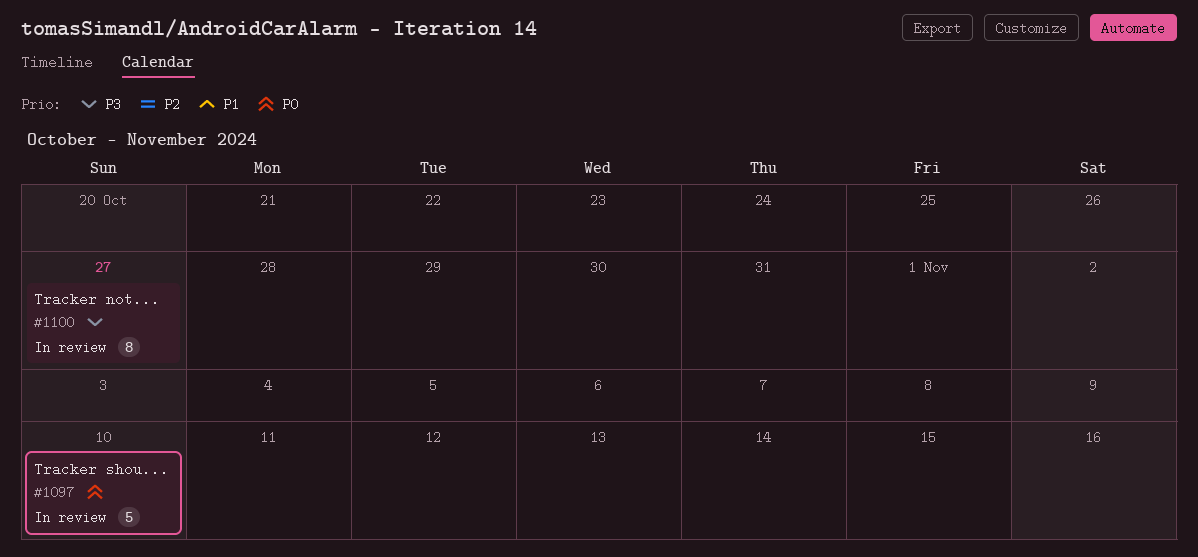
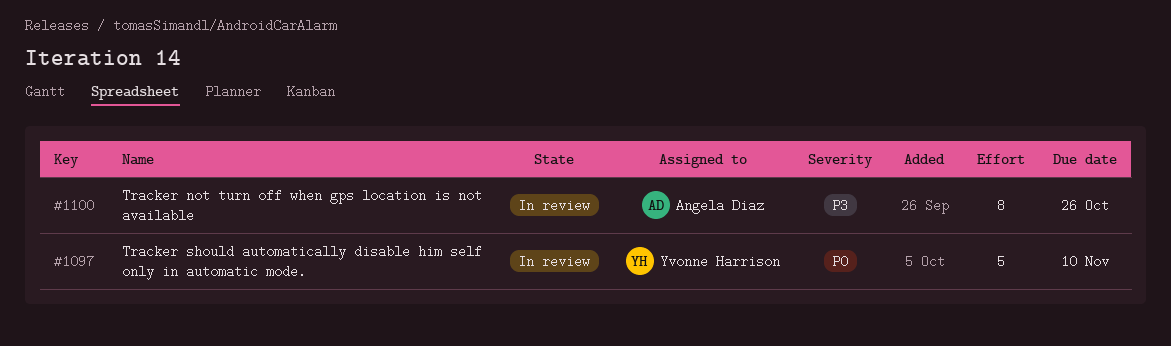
#1100, due: Oct 27 -> Oct 26

